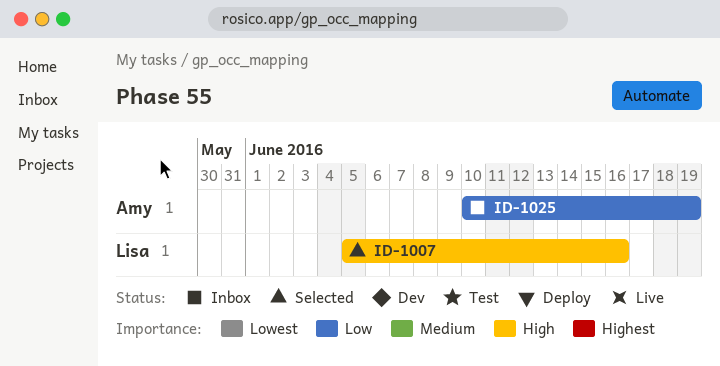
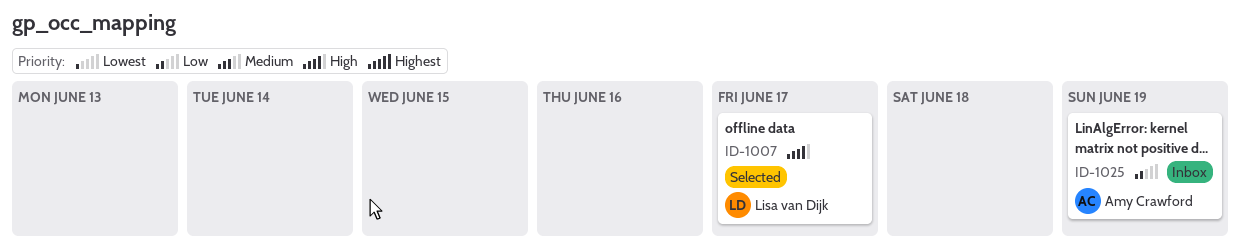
ID-1007, due: Jun 16 -> Jun 17

